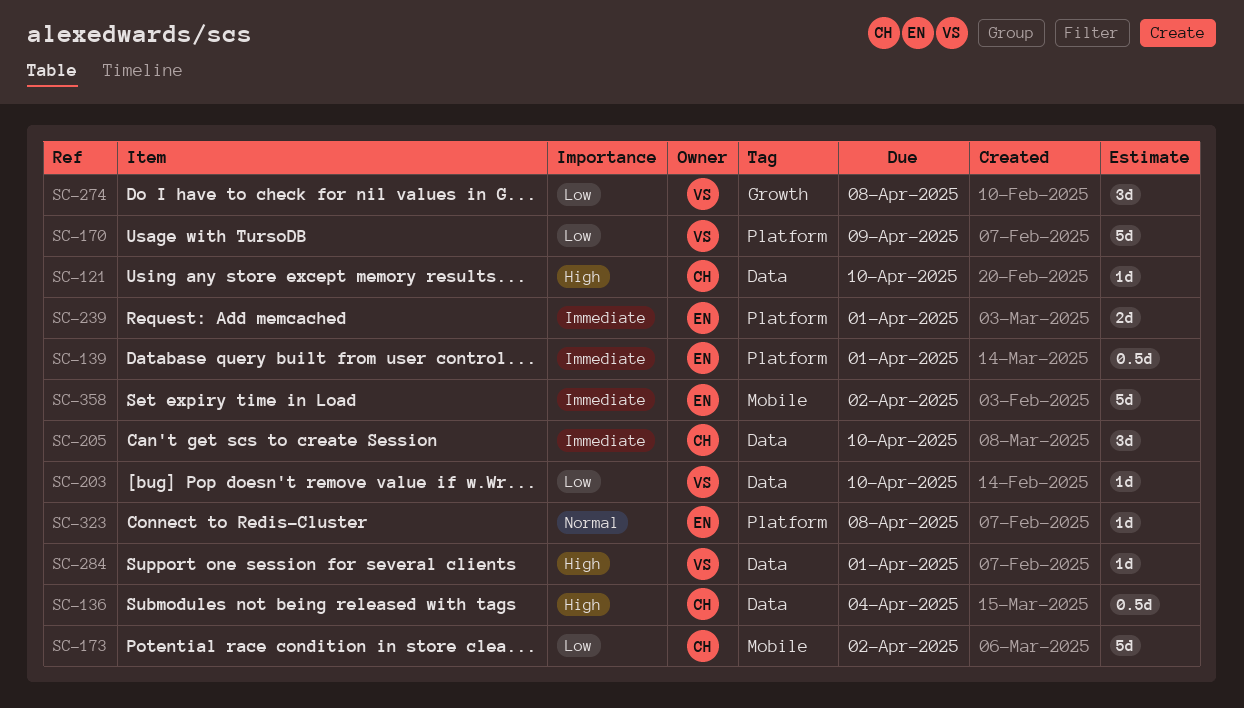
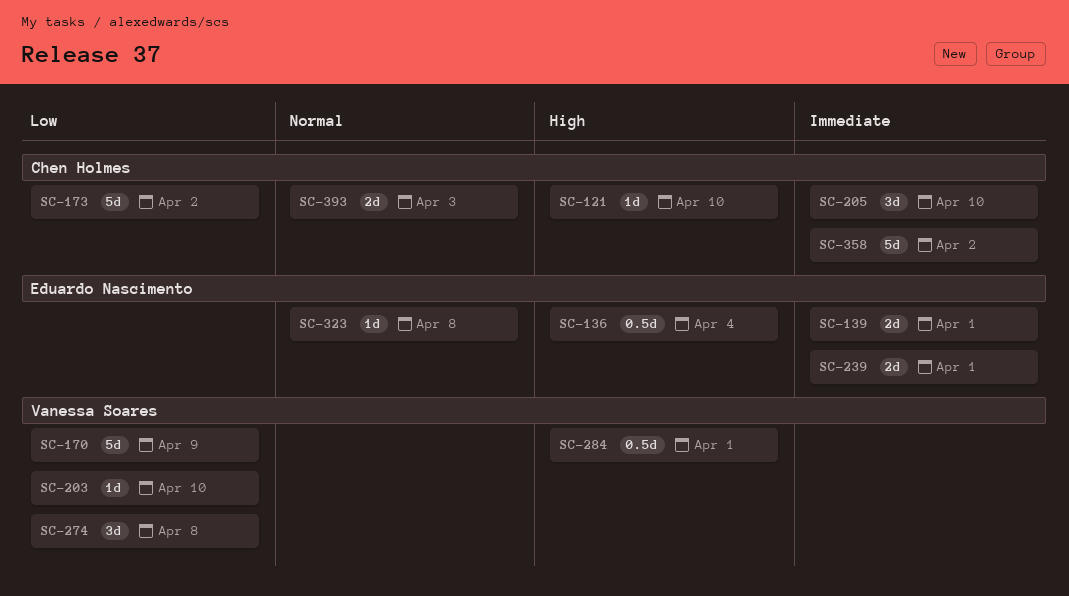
SC-136, owner: Chen Holmes -> Eduardo Nascimento
SC-139, estimate: 0.5d -> 2d
SC-284, estimate: 1d -> 0.5d
SC-358, owner: Eduardo Nascimento -> Chen Holmes
SC-393: none -> present

